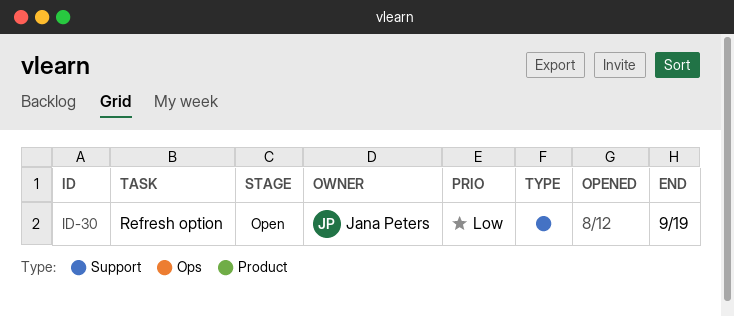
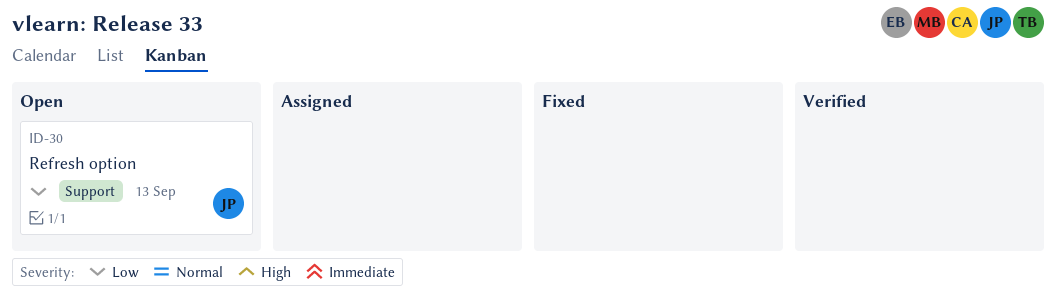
ID-30, due: Sep 19 -> Sep 13

